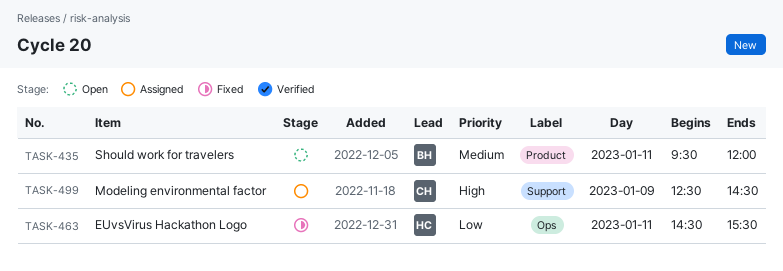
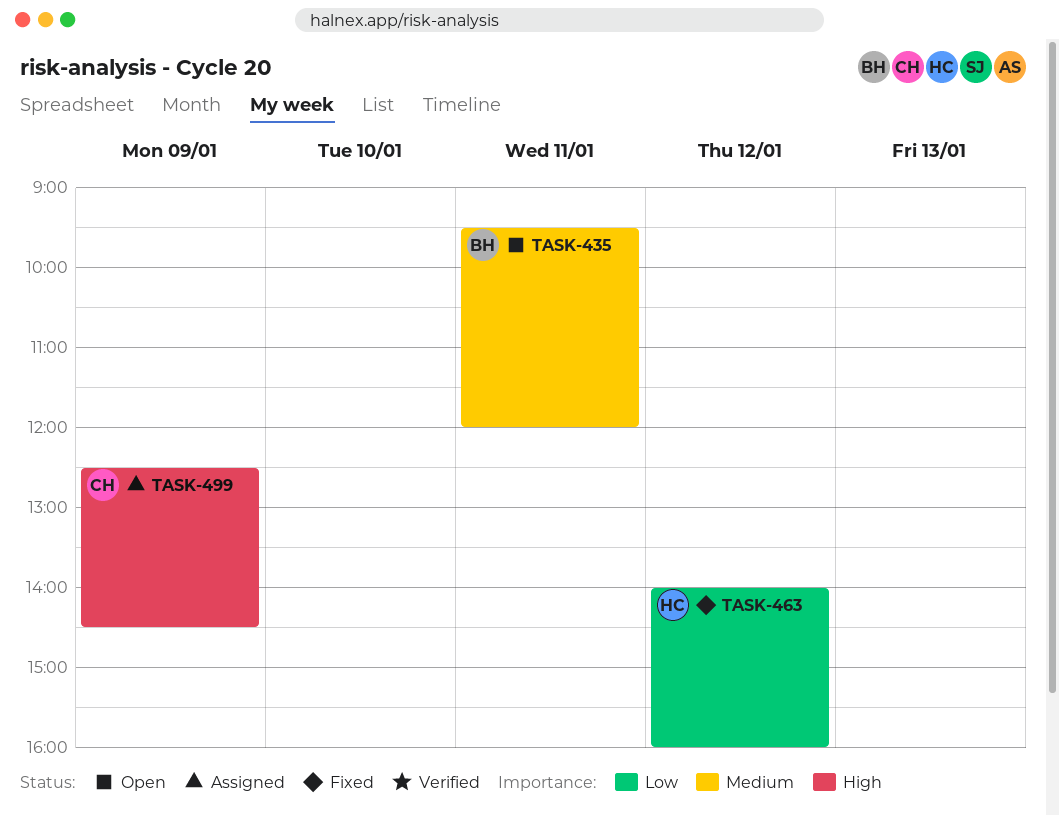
TASK-463, day: Jan 11 -> Jan 12
TASK-463, begins: 14:30 -> 14:00
TASK-463, ends: 15:30 -> 16:00

